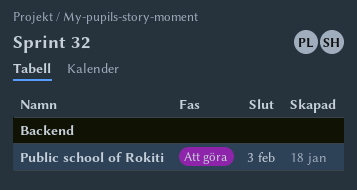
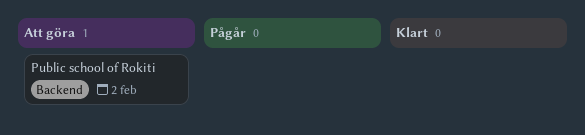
Public school of Rokiti, due: Feb 3 -> Feb 2

